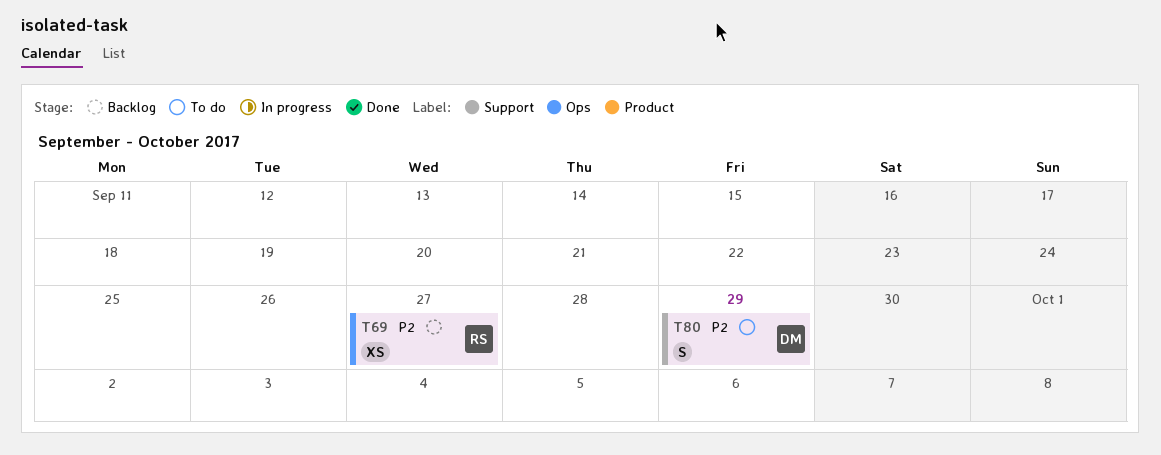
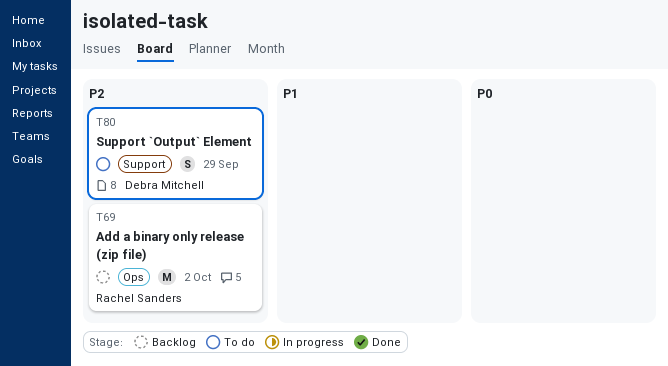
T69, estimate: XS -> M
T69, due: Sep 27 -> Oct 2

